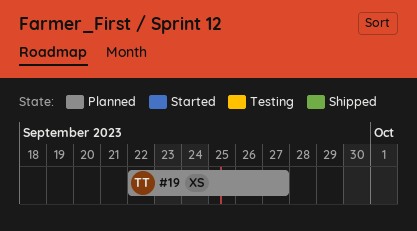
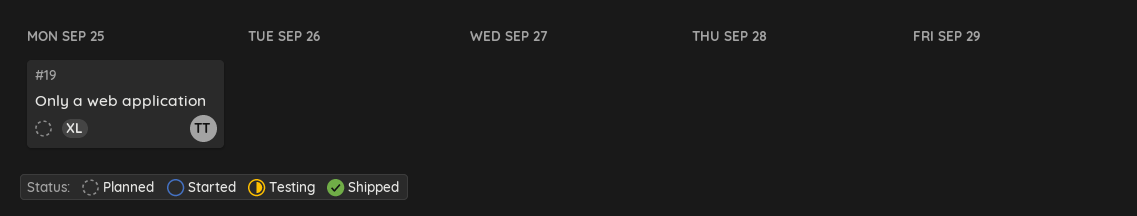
#19, estimate: XS -> XL
#19, due: Sep 27 -> Sep 25

